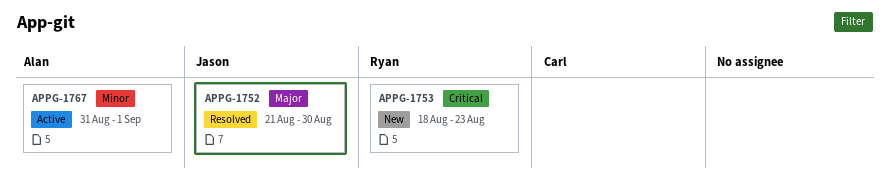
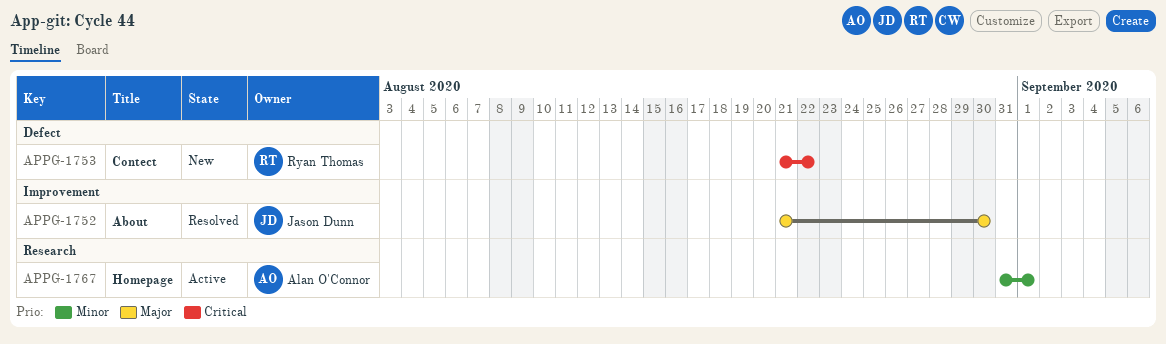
APPG-1753, start: Aug 18 -> Aug 21
APPG-1753, due: Aug 23 -> Aug 22

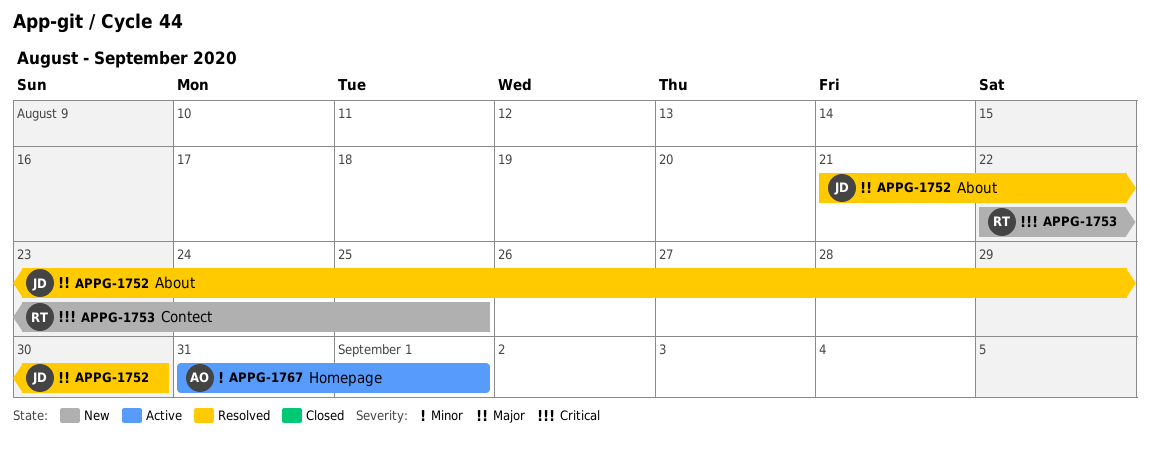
APPG-1753, start: Aug 21 -> Aug 22
APPG-1753, due: Aug 22 -> Aug 25

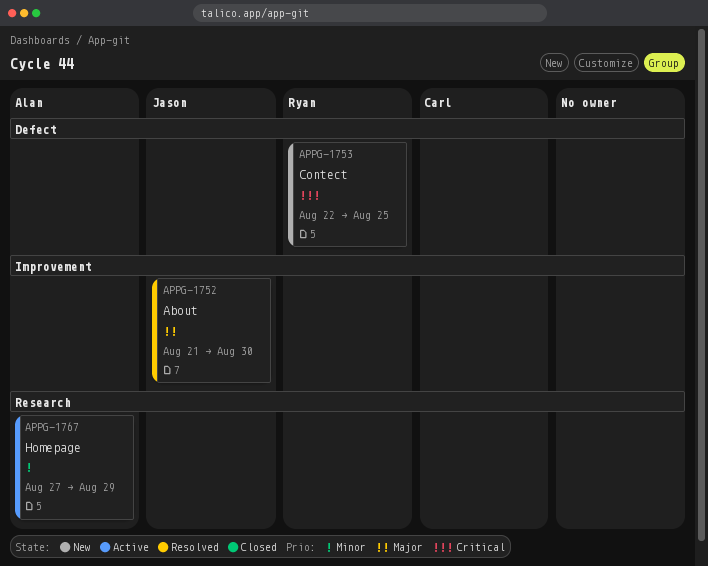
APPG-1767, start: Aug 31 -> Aug 27
APPG-1767, due: Sep 1 -> Aug 29

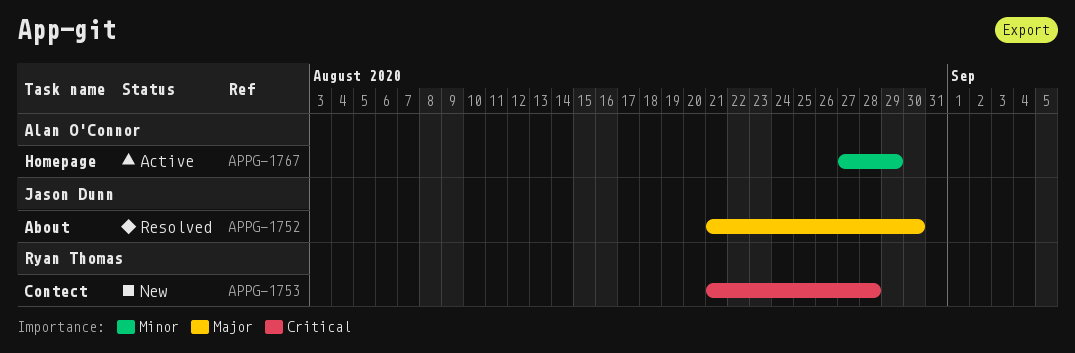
APPG-1753, start: Aug 22 -> Aug 21
APPG-1753, due: Aug 25 -> Aug 28

